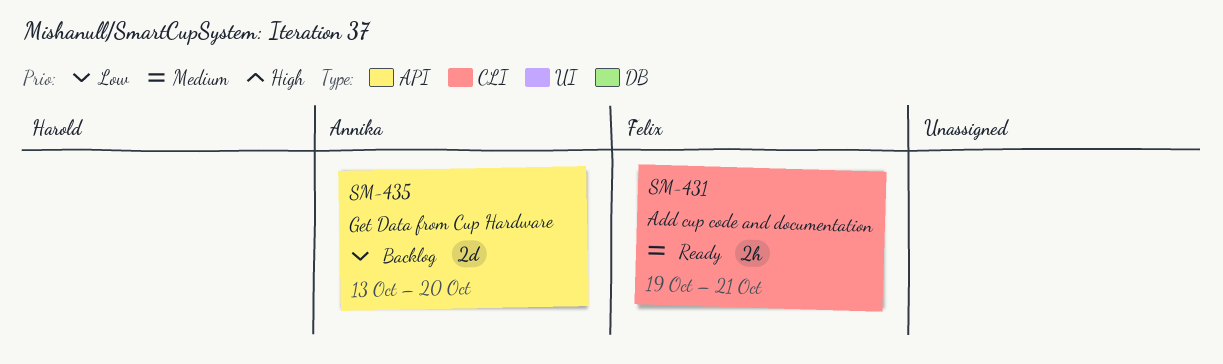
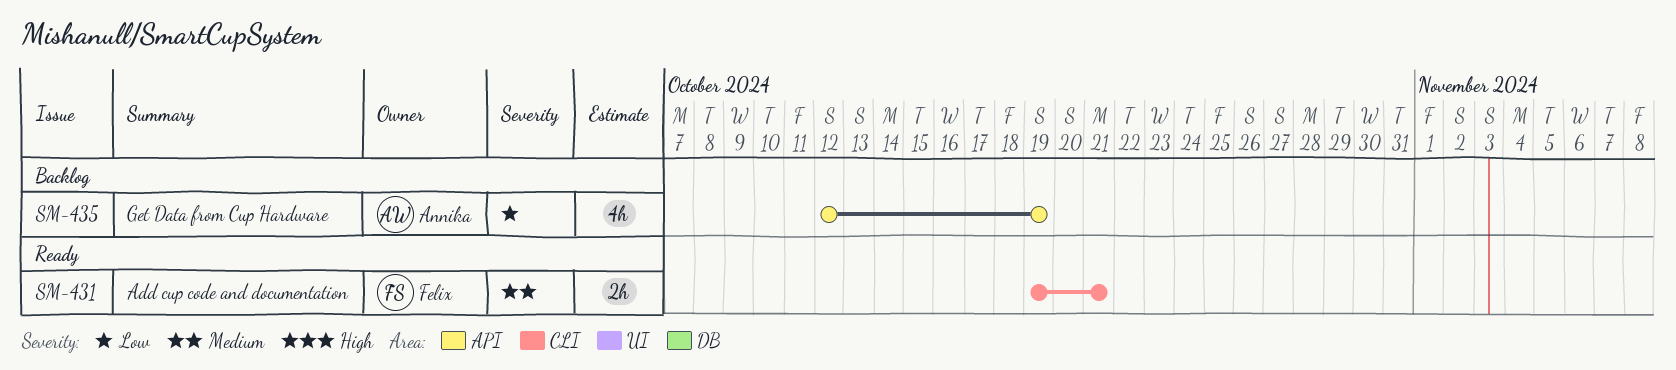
SM-435, estimate: 2d -> 4h
SM-435, start: Oct 13 -> Oct 12
SM-435, due: Oct 20 -> Oct 19

